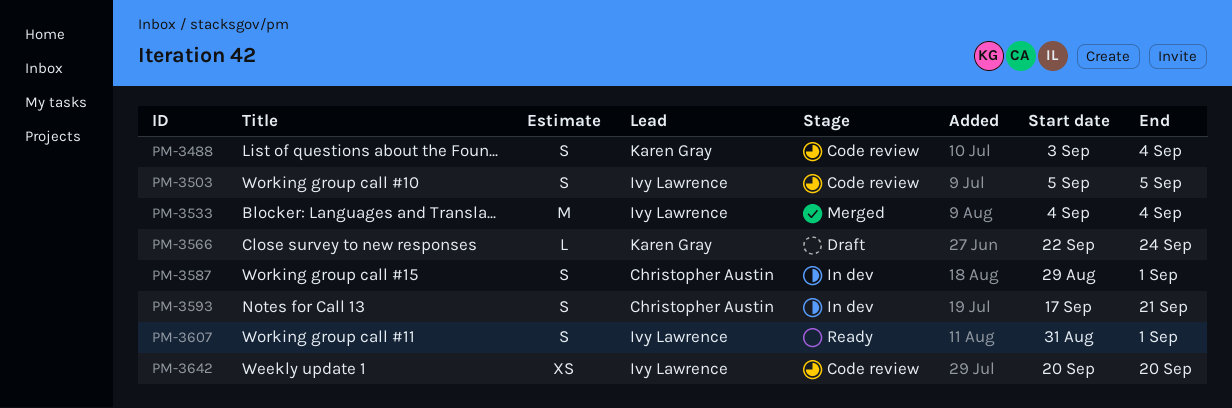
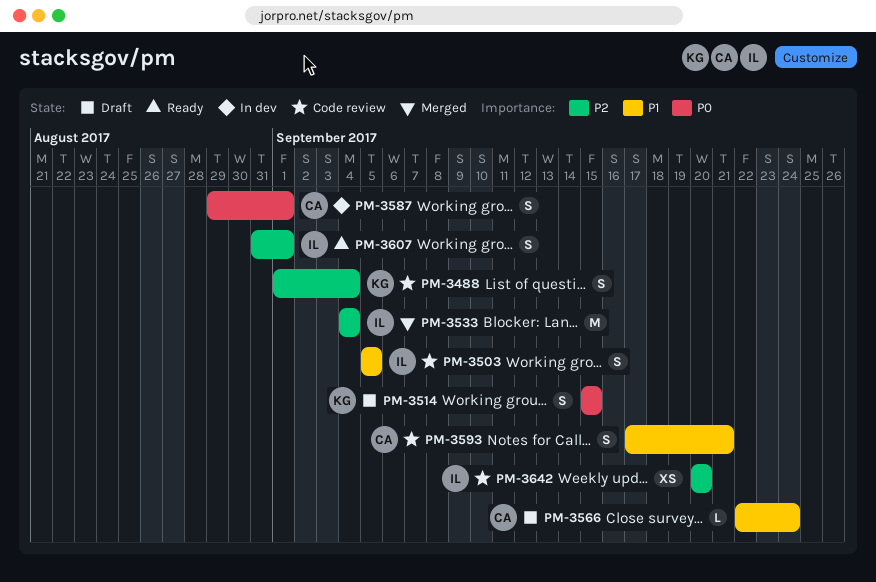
PM-3488, start: Sep 3 -> Sep 1
PM-3514: none -> present
PM-3566, owner: Karen Gray -> Christopher Austin
PM-3593, status: In dev -> Code review

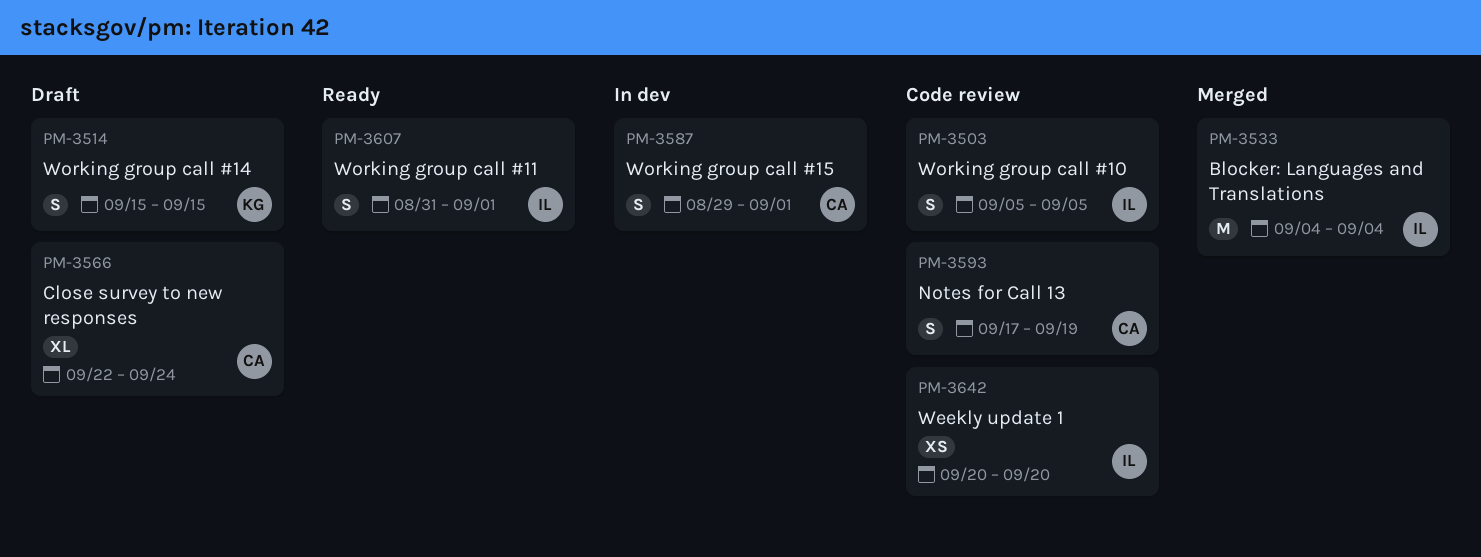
PM-3488: present -> none
PM-3566, estimate: L -> XL
PM-3593, due: Sep 21 -> Sep 19

